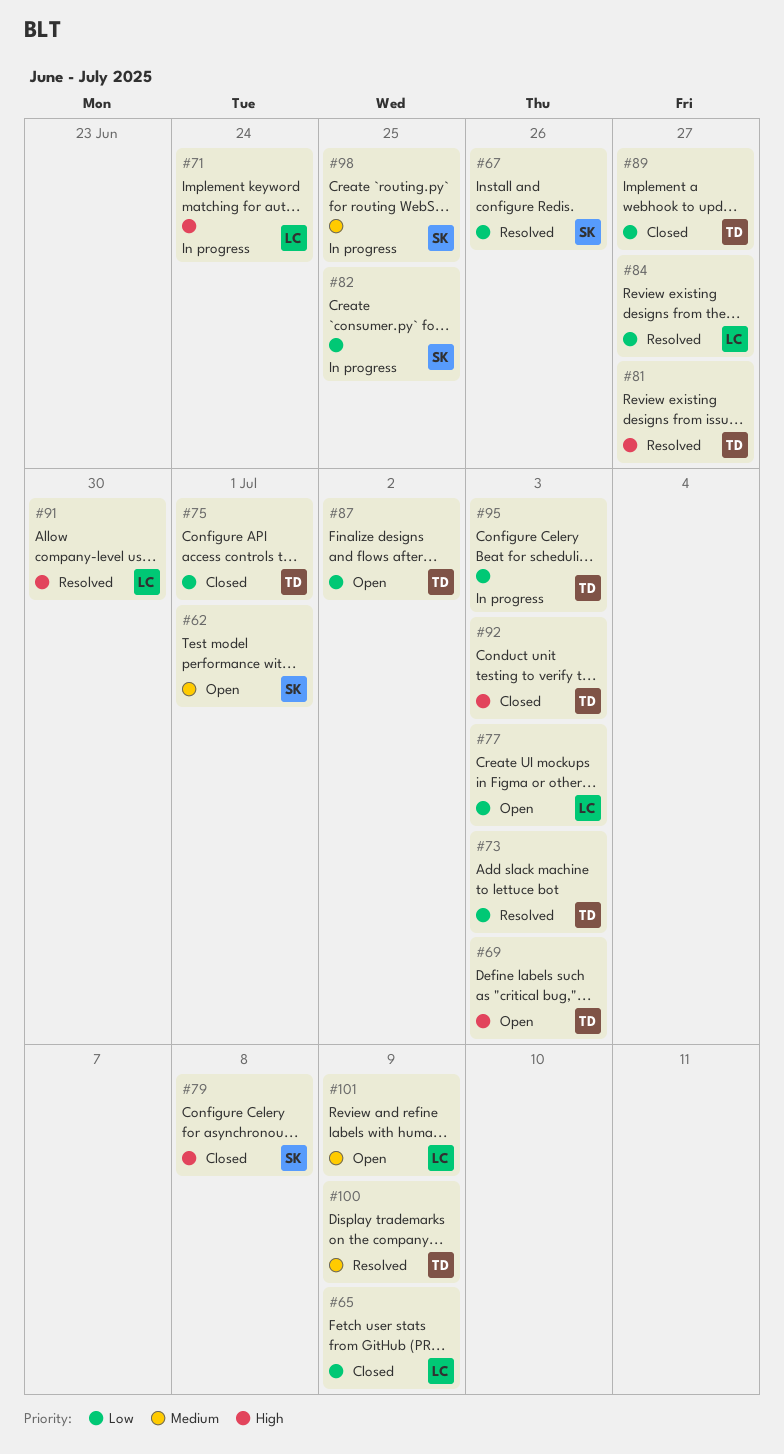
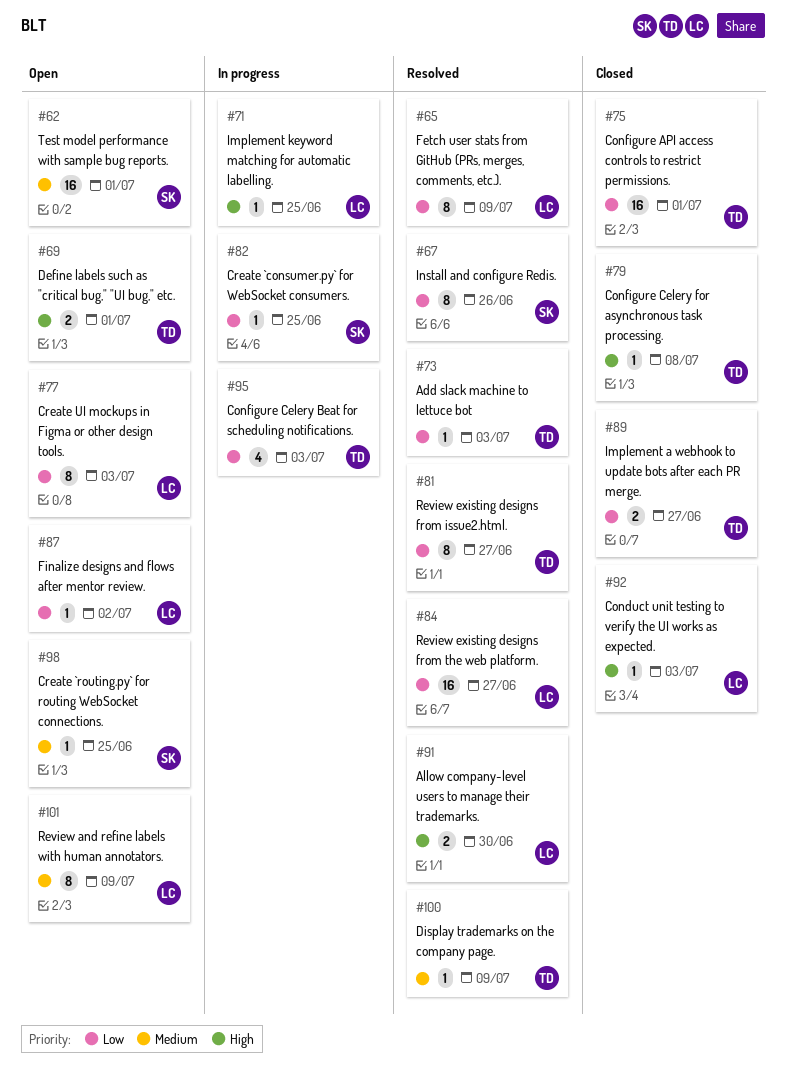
#65, status: Closed -> Resolved
#69, due: Jul 3 -> Jul 1
#71, due: Jun 24 -> Jun 25
#79, owner: SK -> TD
#81, priority: High -> Low
#87, owner: TD -> LC
#92, owner: TD -> LC
#98, status: In progress -> Open

